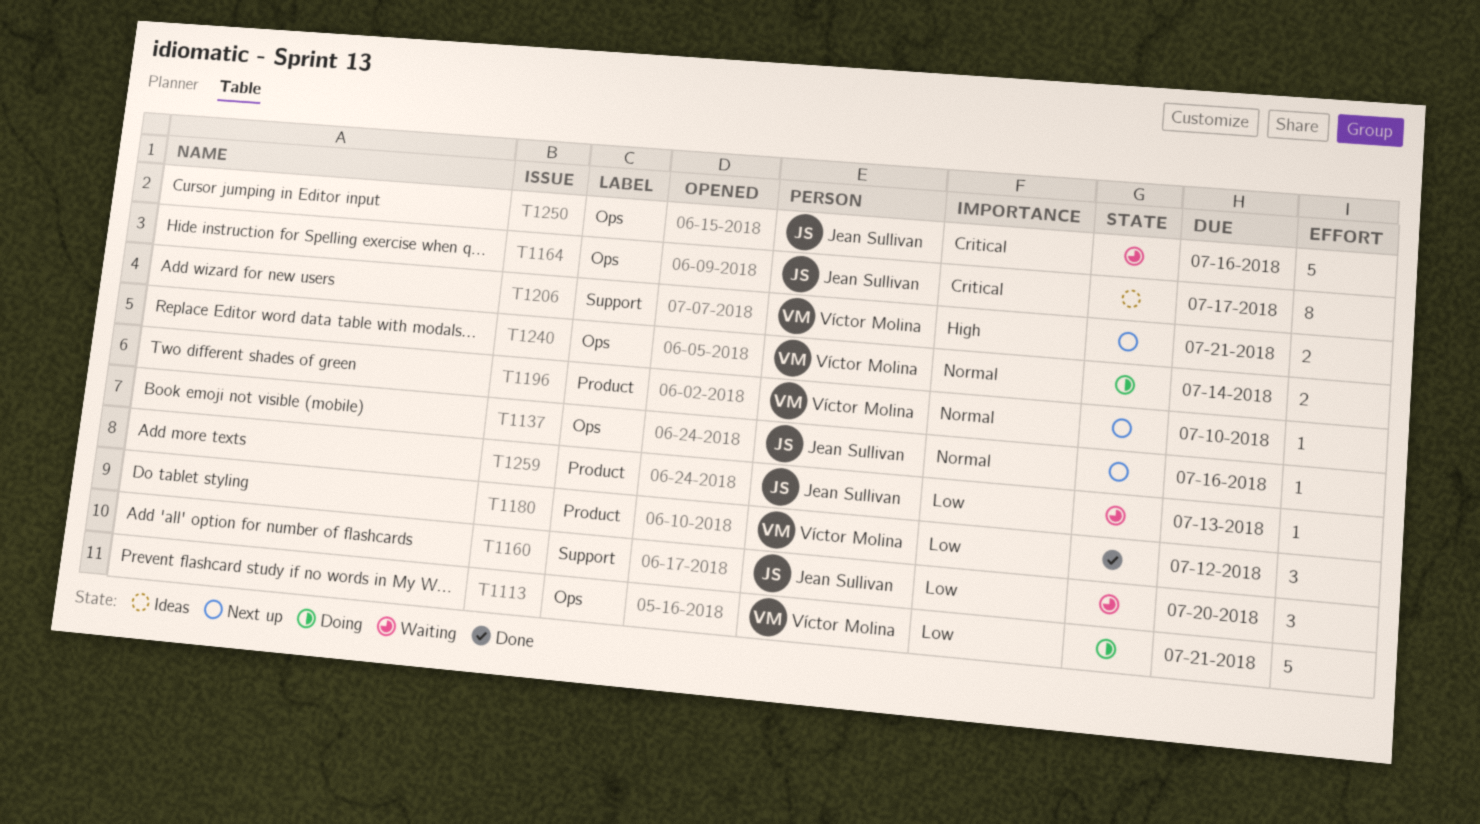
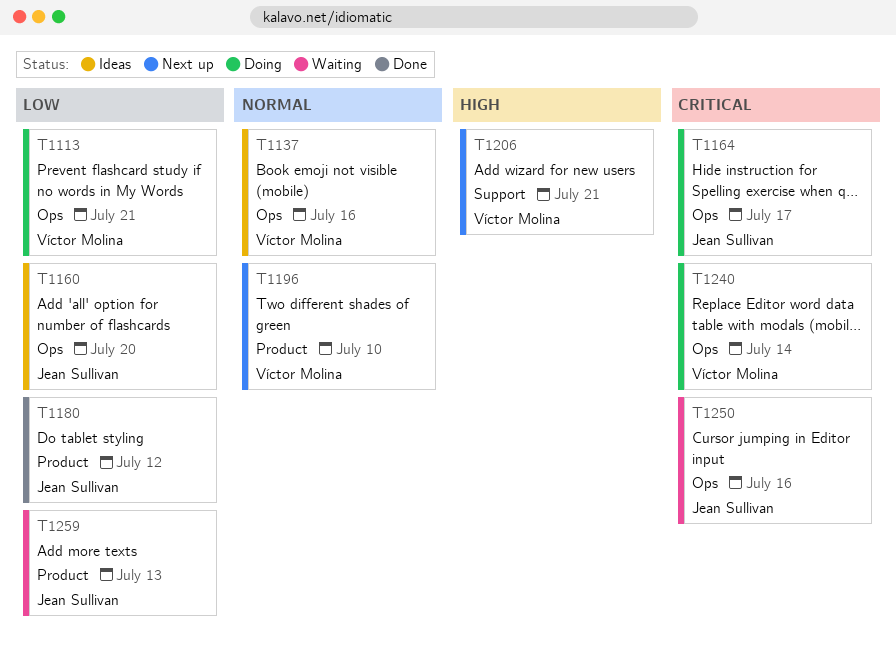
T1137, status: Next up -> Ideas
T1137, owner: Jean Sullivan -> Víctor Molina
T1160, status: Waiting -> Ideas
T1160, label: Support -> Ops
T1164, status: Ideas -> Doing
T1180, owner: Víctor Molina -> Jean Sullivan
T1240, priority: Normal -> Critical

